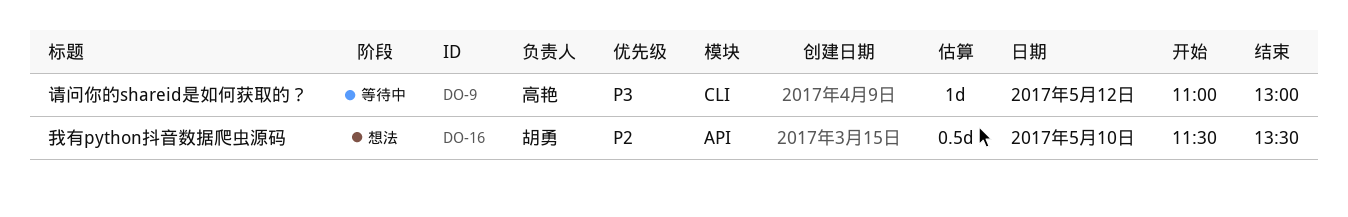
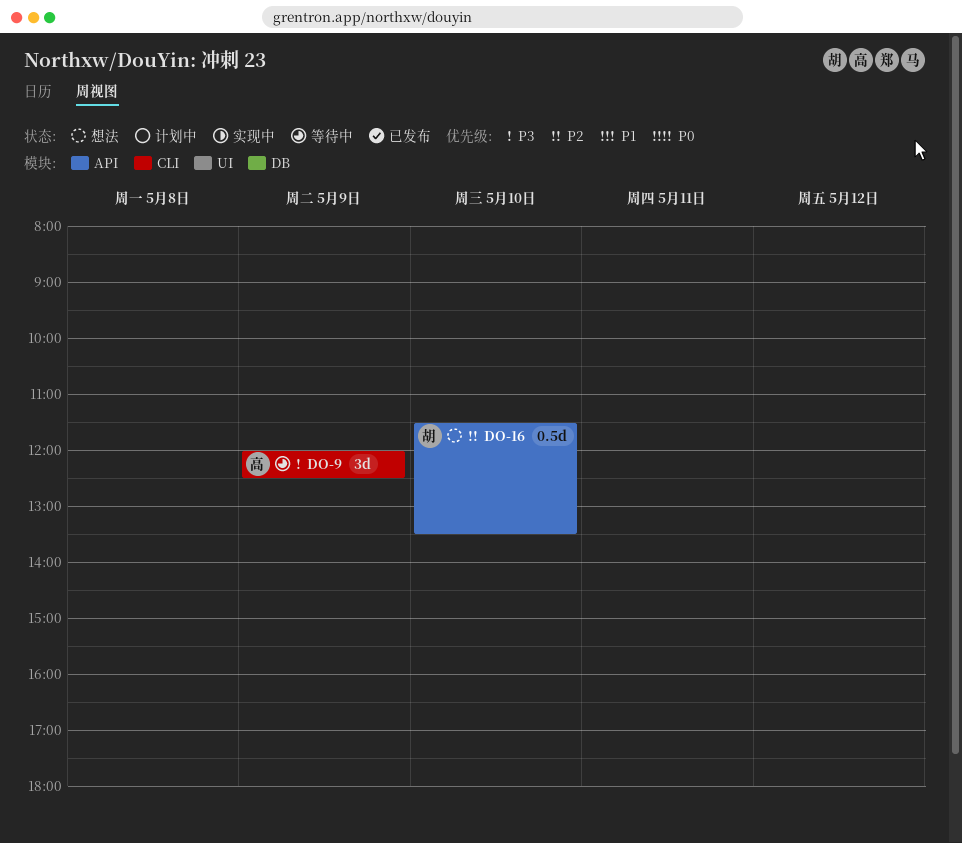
DO-9, estimate: 1d -> 3d
DO-9, day: May 12 -> May 9
DO-9, begins: 11:00 -> 12:00
DO-9, ends: 13:00 -> 12:30

